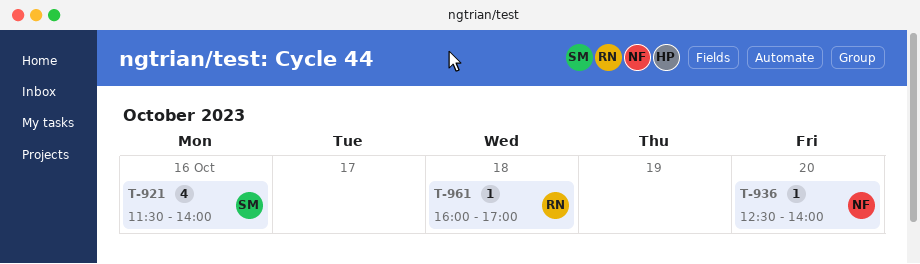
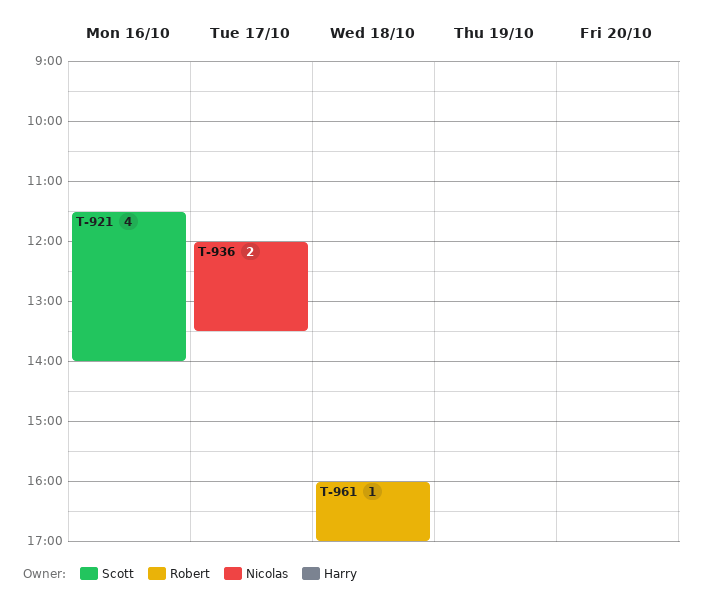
T-936, estimate: 1 -> 2
T-936, day: Oct 20 -> Oct 17
T-936, begins: 12:30 -> 12:00
T-936, ends: 14:00 -> 13:30

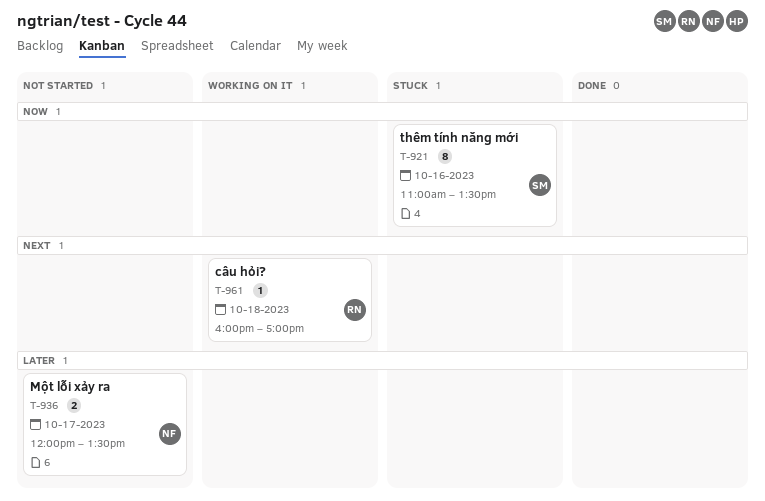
T-921, estimate: 4 -> 8
T-921, begins: 11:30 -> 11:00
T-921, ends: 14:00 -> 13:30

